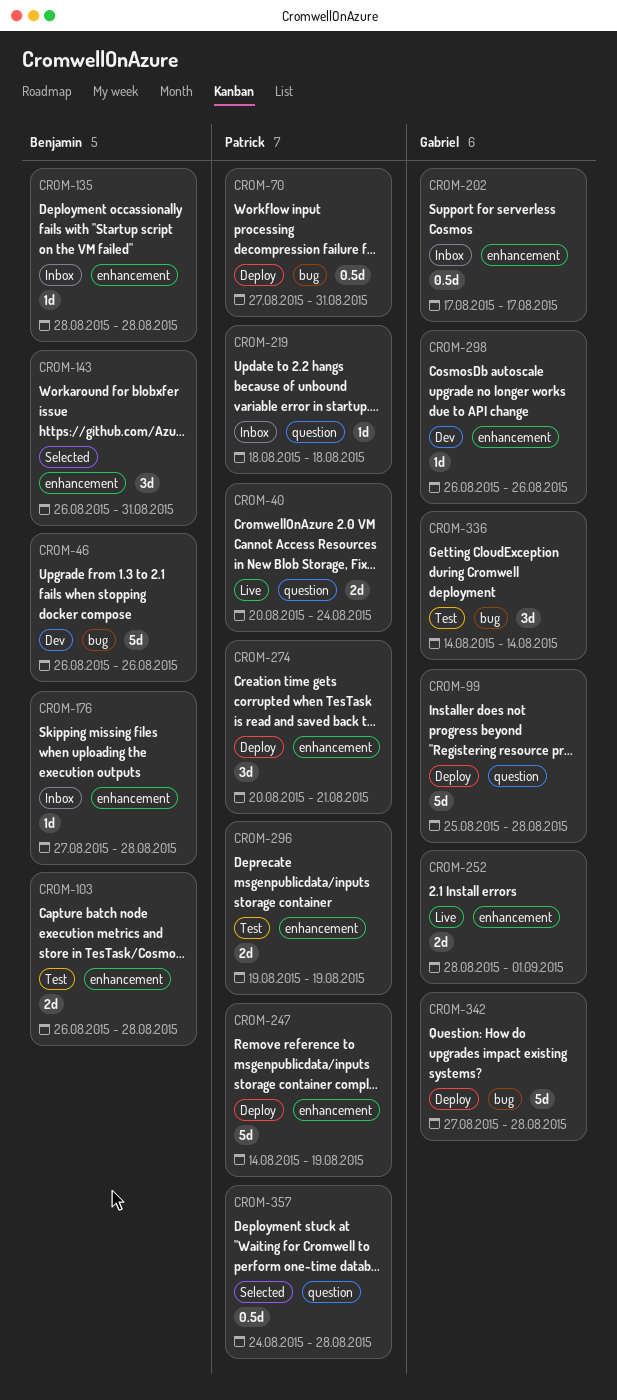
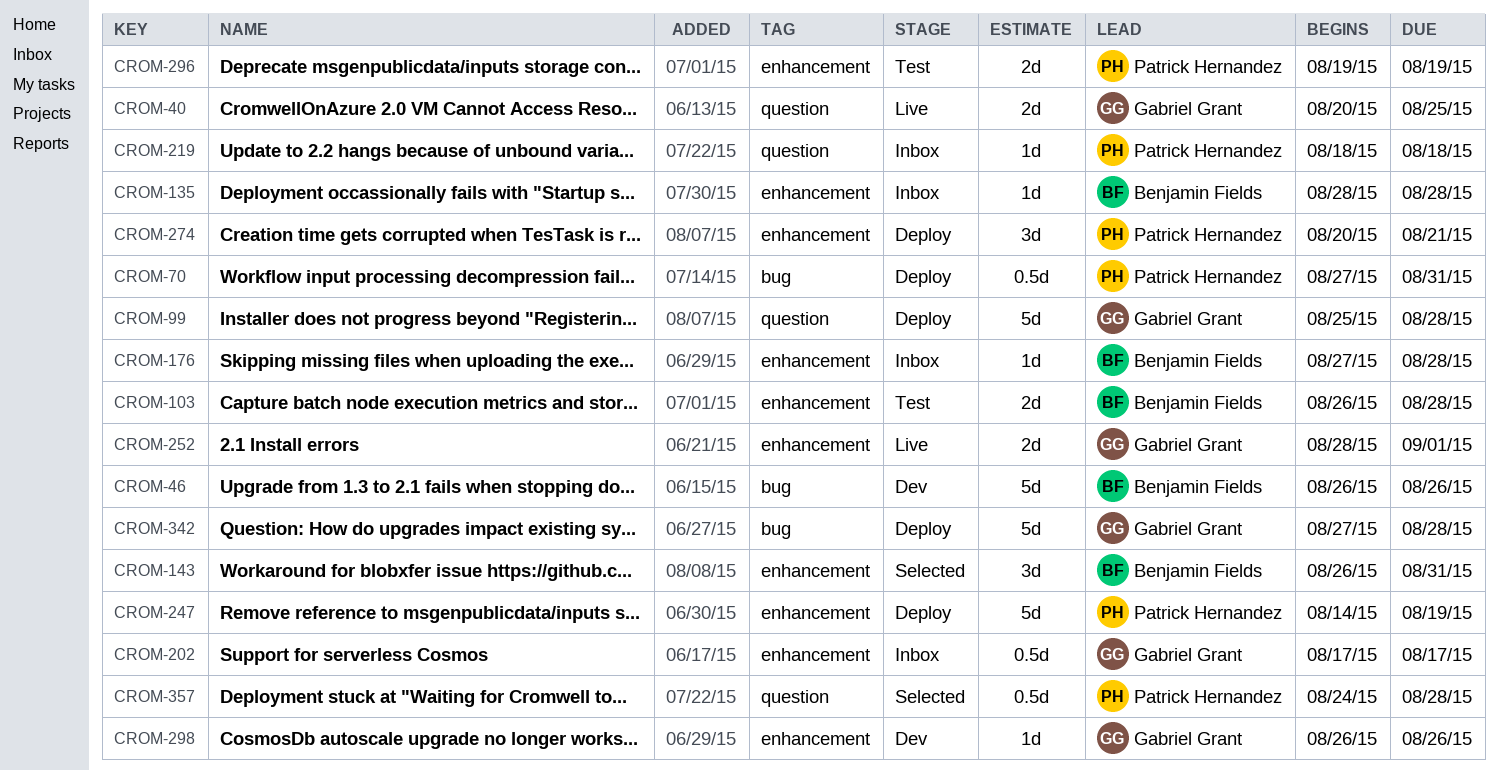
CROM-40, owner: Patrick Hernandez -> Gabriel Grant
CROM-40, due: Aug 24 -> Aug 25
CROM-336: present -> none

